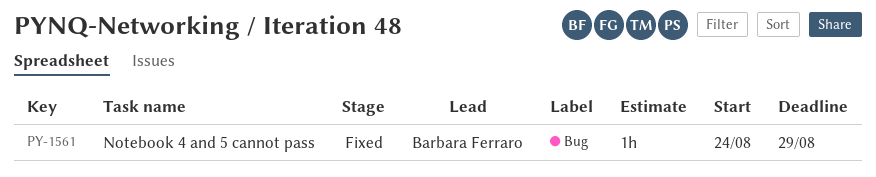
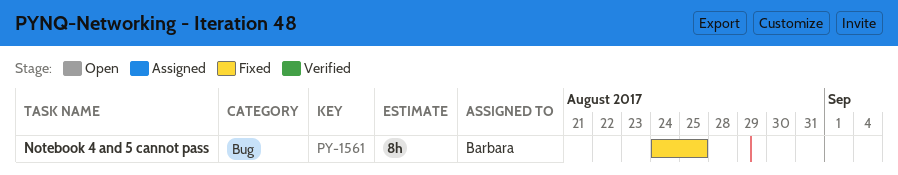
PY-1561, estimate: 1h -> 8h
PY-1561, due: Aug 29 -> Aug 25

